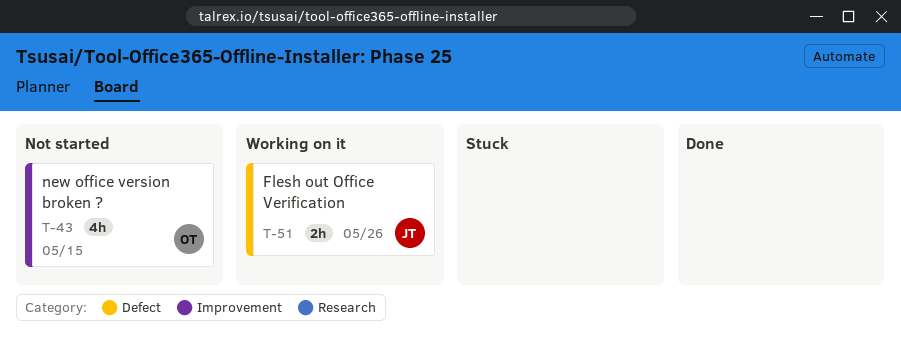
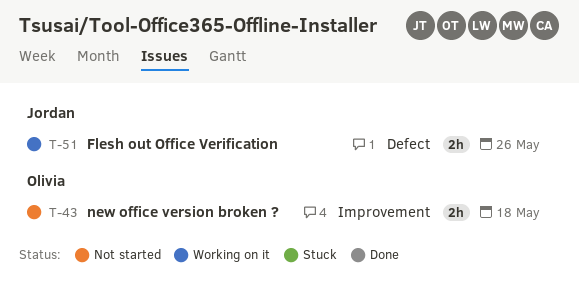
T-43, estimate: 4h -> 2h
T-43, due: May 15 -> May 18

